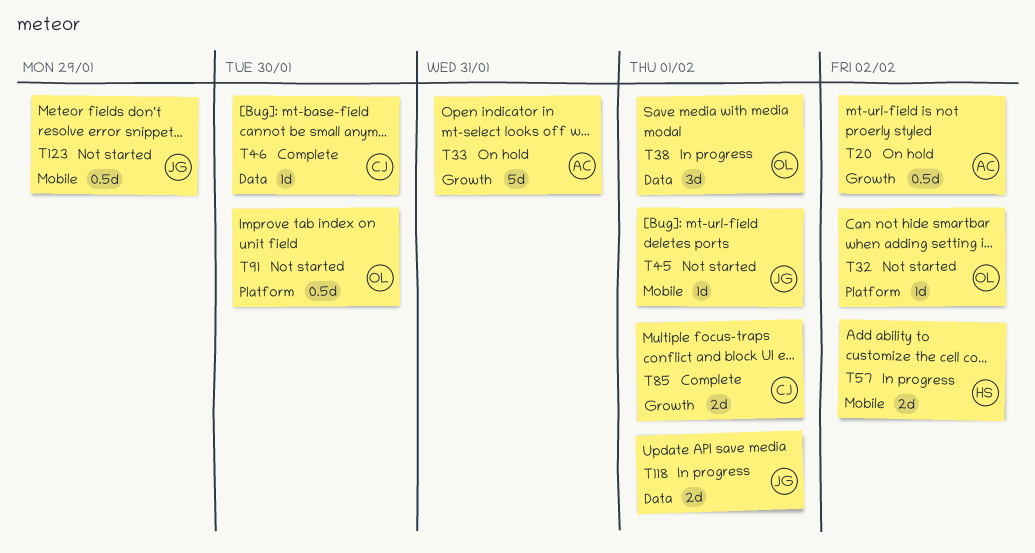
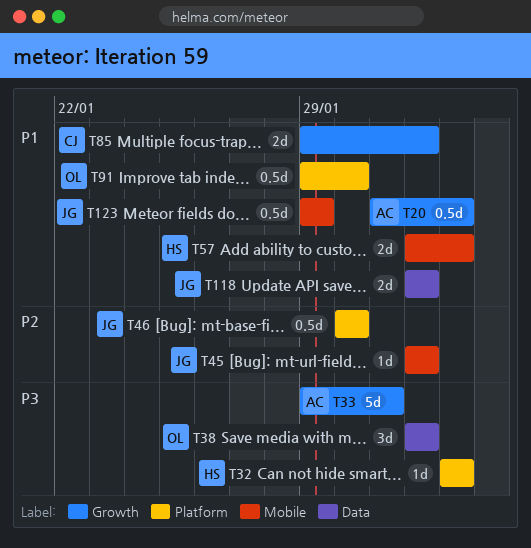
T32, owner: OL -> HS
T46, owner: CJ -> JG
T46, label: Data -> Platform
T46, estimate: 1d -> 0.5d

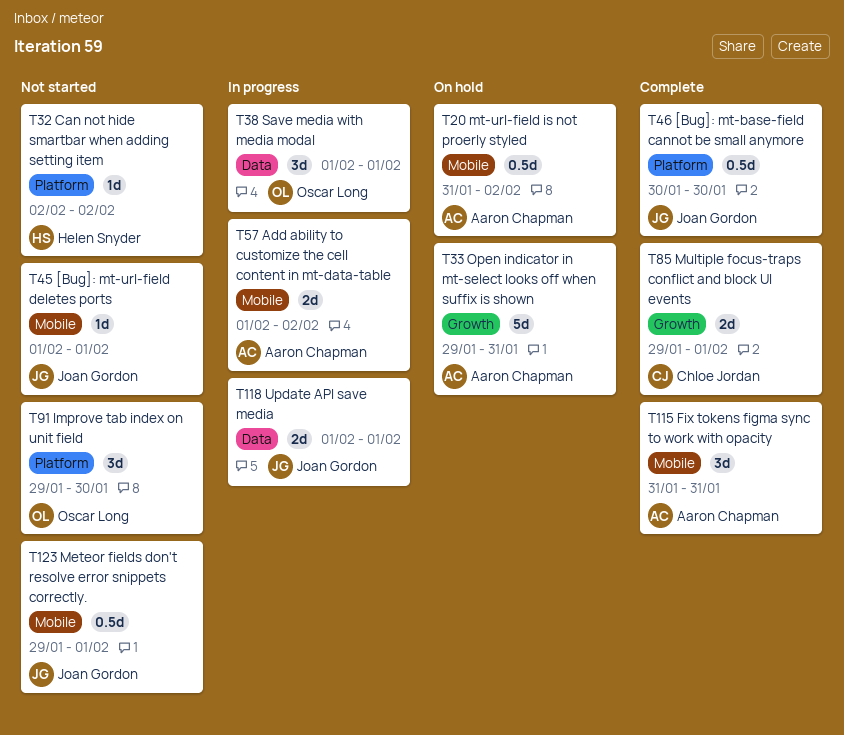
T20, label: Growth -> Mobile
T57, owner: Helen Snyder -> Aaron Chapman
T91, estimate: 0.5d -> 3d
T115: none -> present
T123, due: Jan 29 -> Feb 1

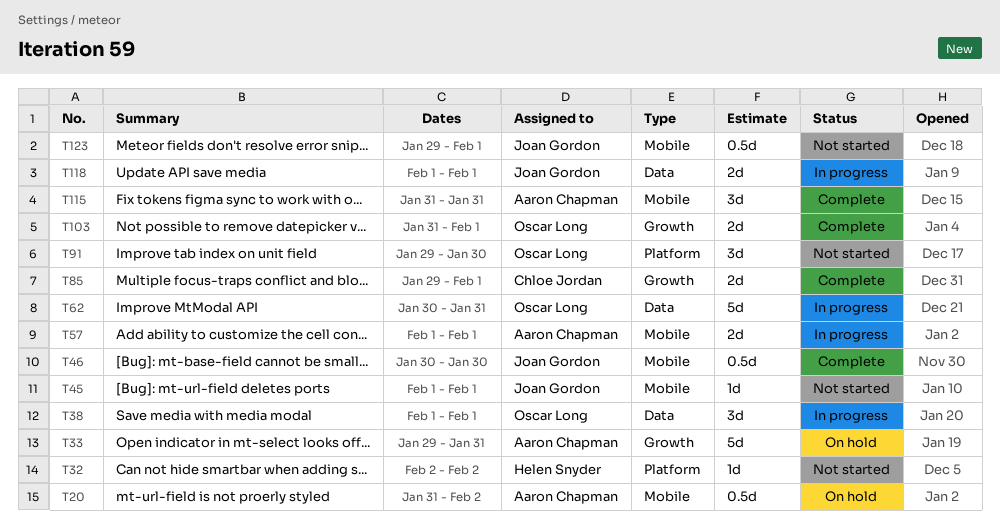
T46, label: Platform -> Mobile
T57, due: Feb 2 -> Feb 1
T62: none -> present
T103: none -> present

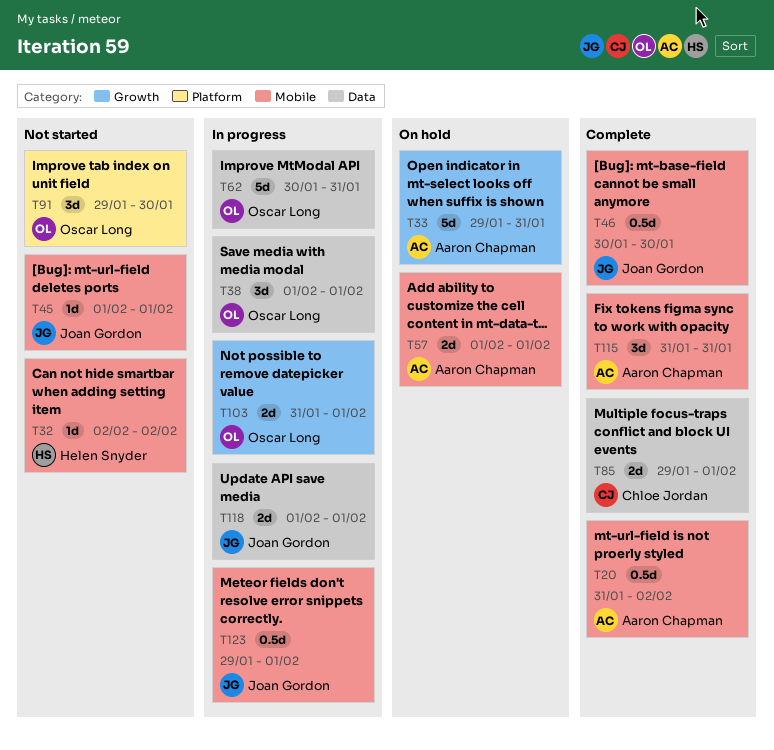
T20, status: On hold -> Complete
T32, label: Platform -> Mobile
T57, status: In progress -> On hold
T85, label: Growth -> Data
T103, status: Complete -> In progress
T123, status: Not started -> In progress

